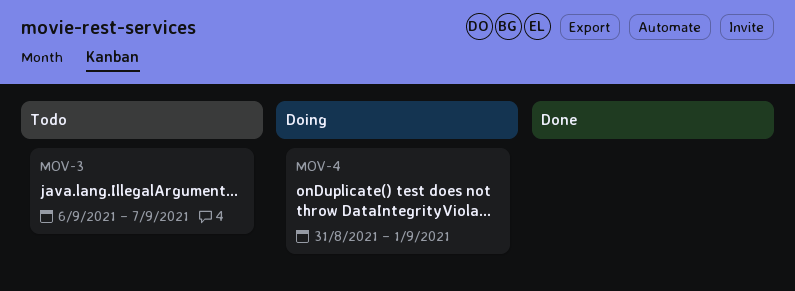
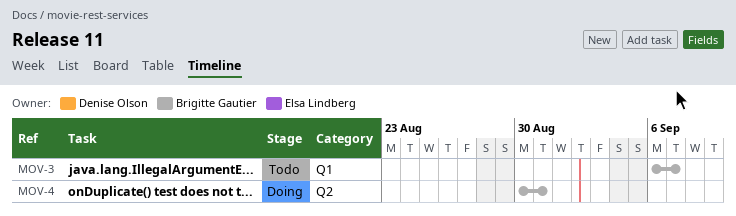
MOV-4, start: Aug 31 -> Aug 30
MOV-4, due: Sep 1 -> Aug 31

